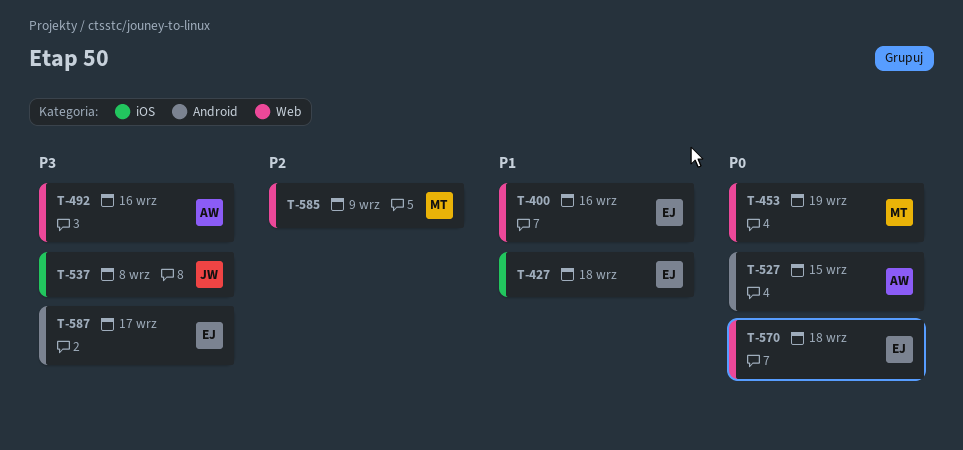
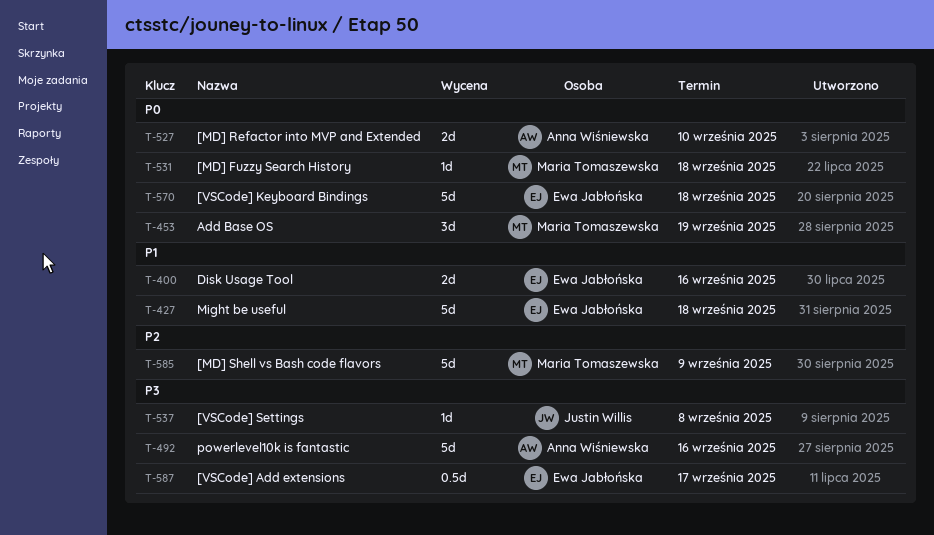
T-527, due: Sep 15 -> Sep 10
T-531: none -> present

